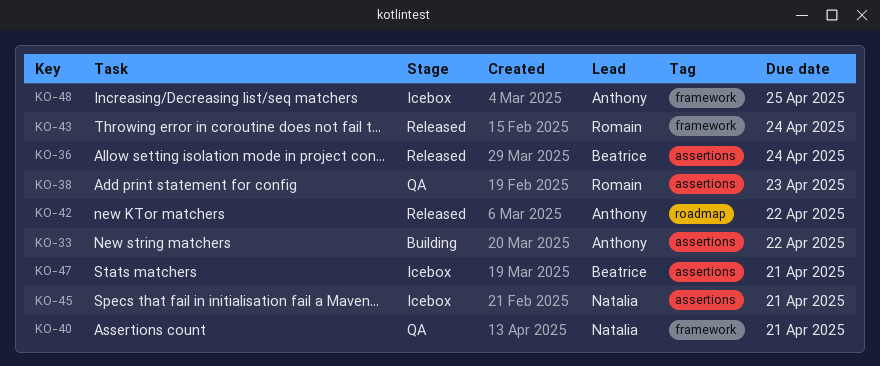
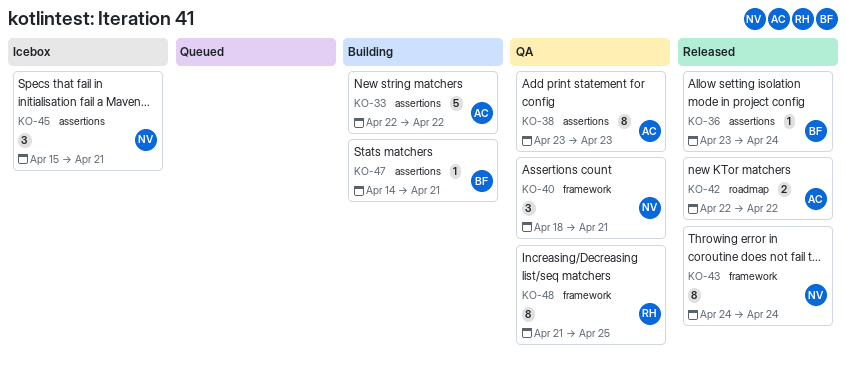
KO-38, owner: Romain -> Anthony
KO-43, owner: Romain -> Natalia
KO-47, status: Icebox -> Building
KO-48, status: Icebox -> QA
KO-48, owner: Anthony -> Romain

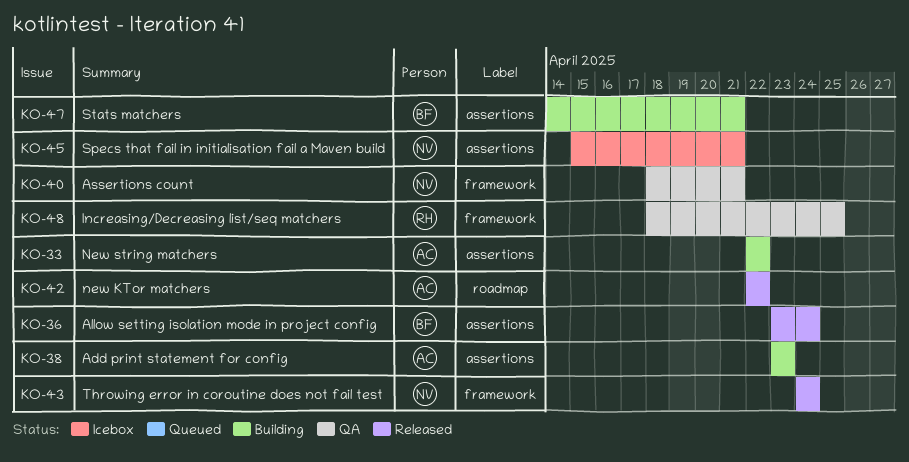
KO-38, status: QA -> Building
KO-48, start: Apr 21 -> Apr 18

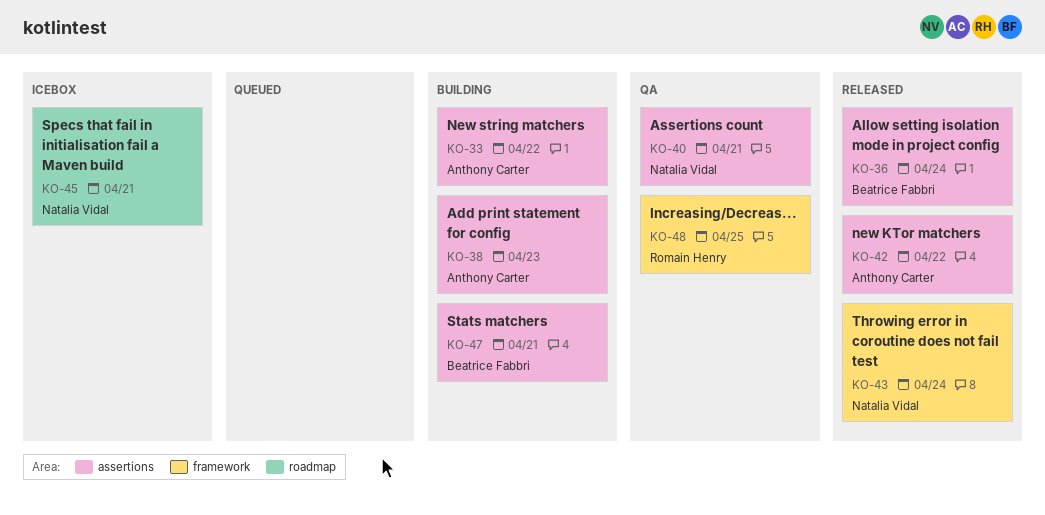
KO-40, label: framework -> assertions
KO-42, label: roadmap -> assertions
KO-45, label: assertions -> roadmap

